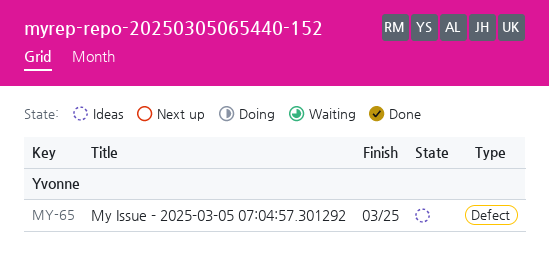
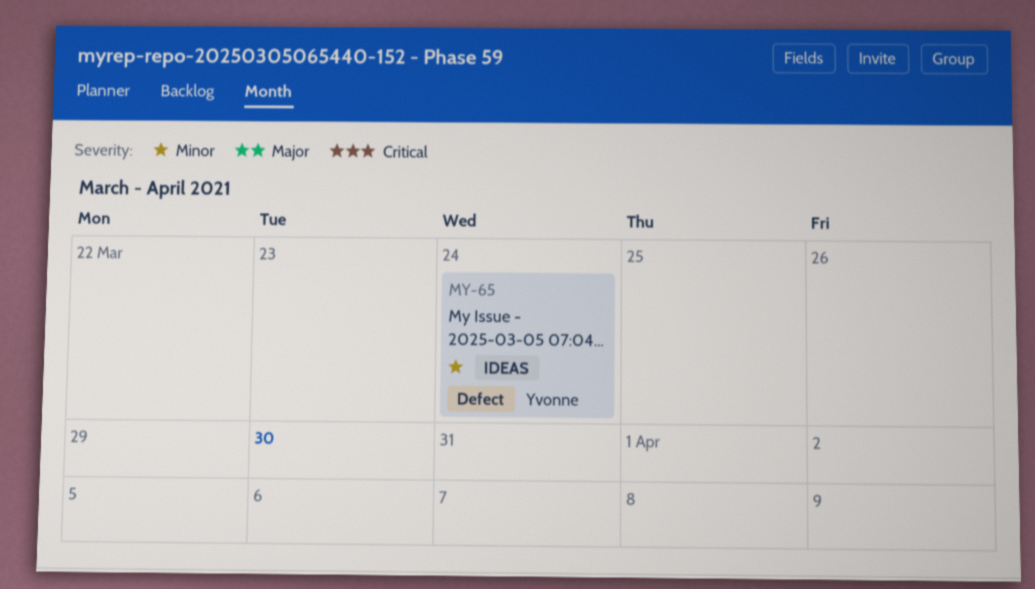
MY-65, due: Mar 25 -> Mar 24

